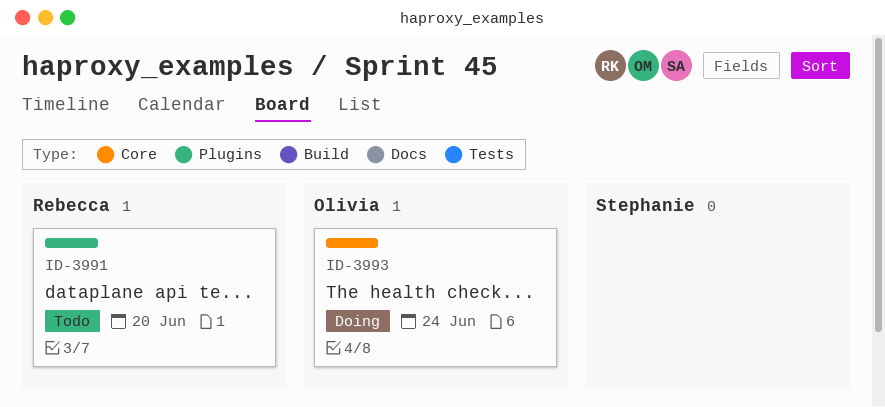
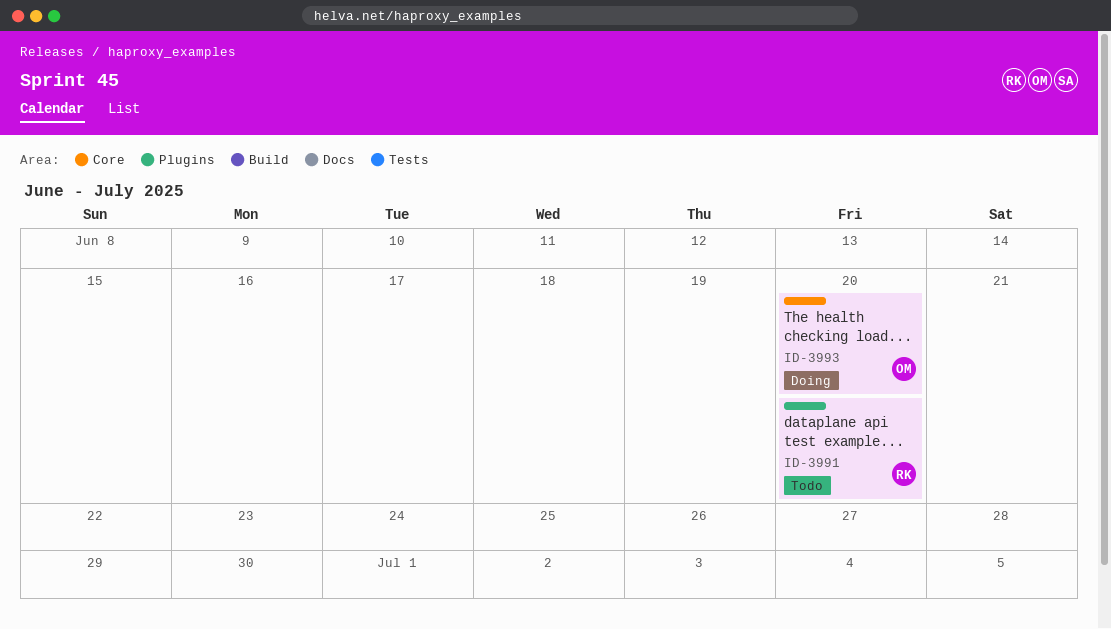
ID-3993, due: Jun 24 -> Jun 20

